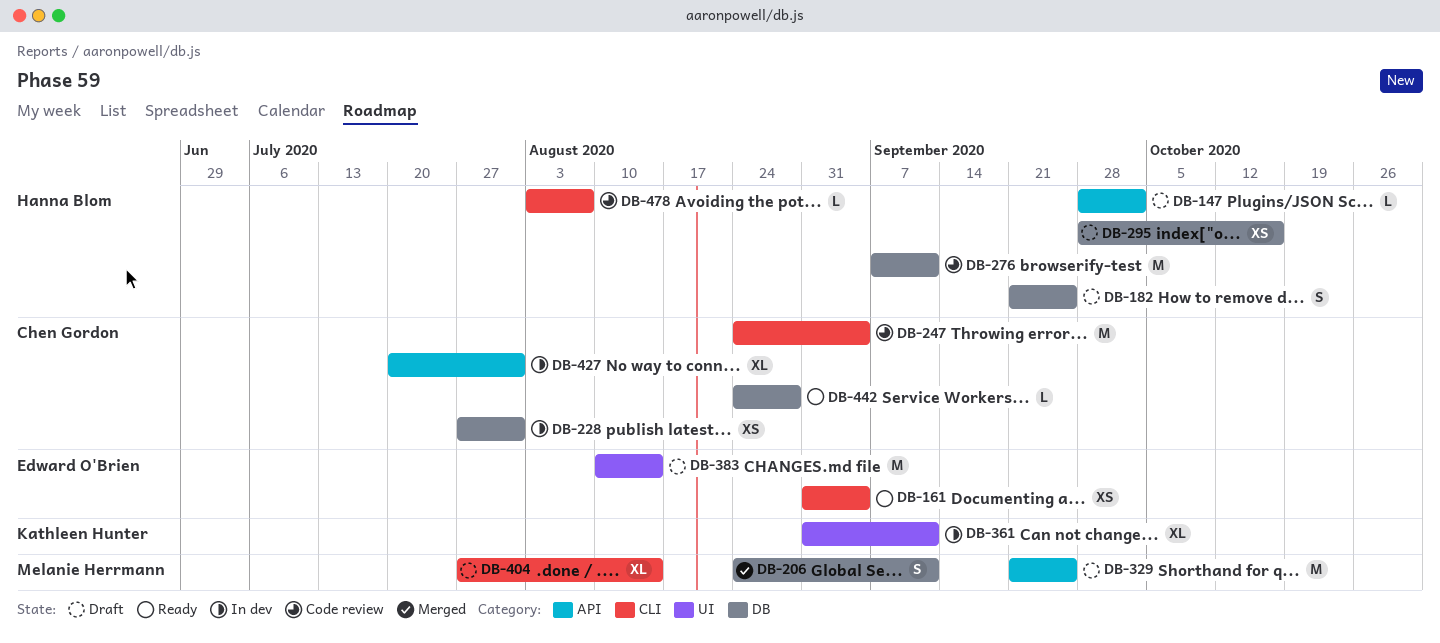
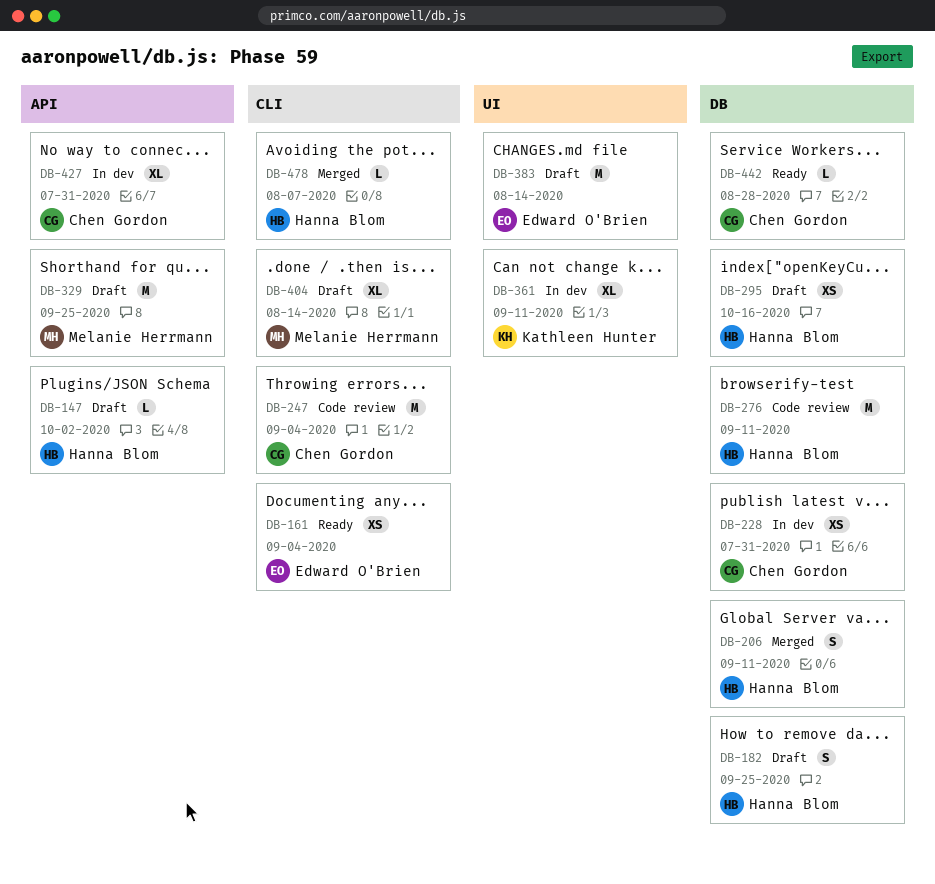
DB-206, owner: Melanie Herrmann -> Hanna Blom
DB-478, status: Code review -> Merged

